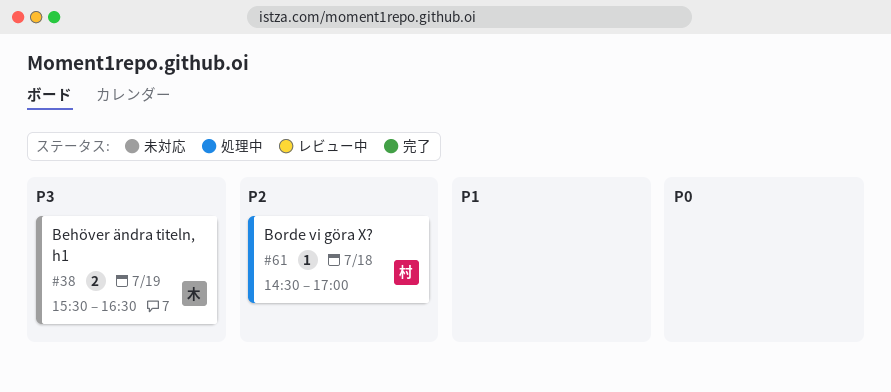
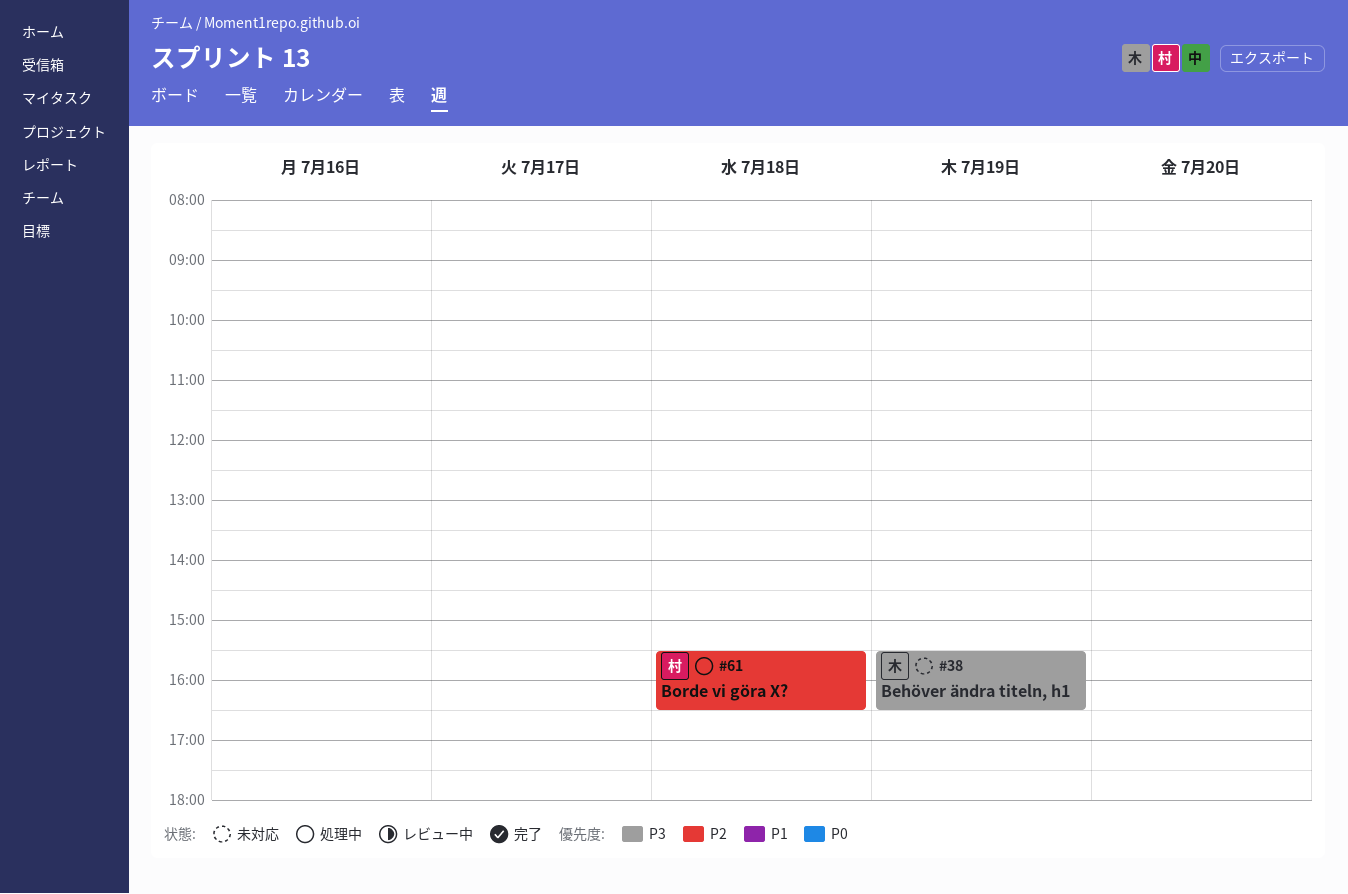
#61, begins: 14:30 -> 15:30
#61, ends: 17:00 -> 16:30

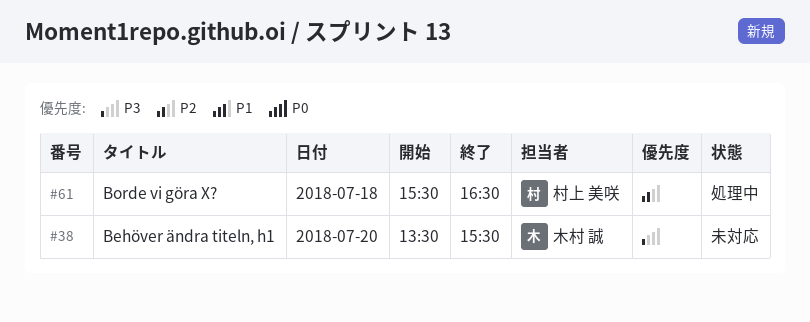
#38, day: Jul 19 -> Jul 20
#38, begins: 15:30 -> 13:30
#38, ends: 16:30 -> 15:30

